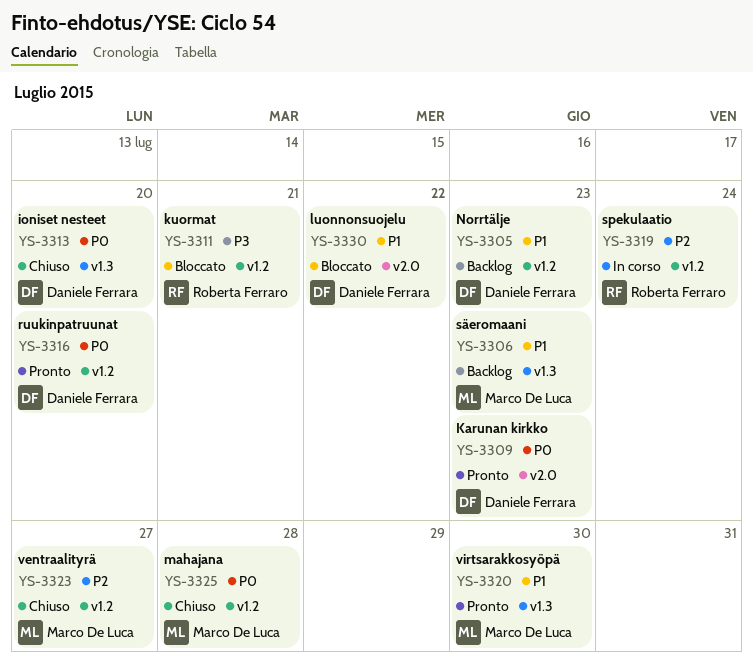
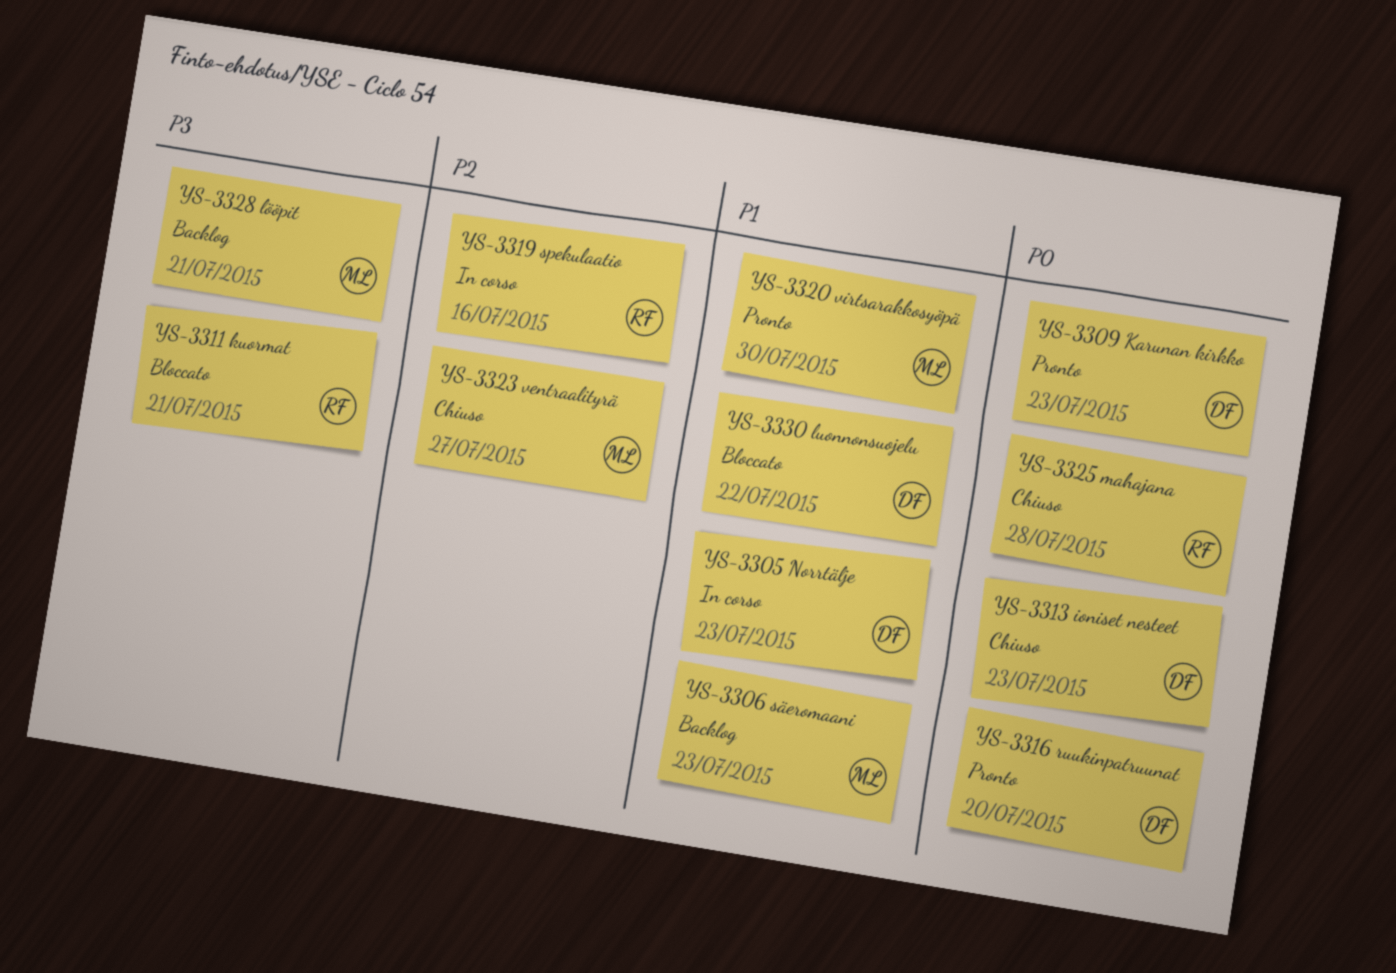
YS-3305, status: Backlog -> In corso
YS-3313, due: Jul 20 -> Jul 23
YS-3319, due: Jul 24 -> Jul 16
YS-3325, owner: Marco De Luca -> Roberta Ferraro
YS-3328: none -> present

